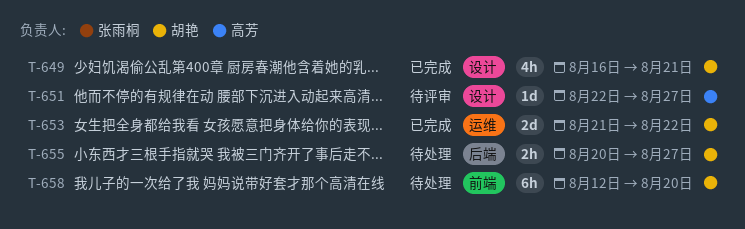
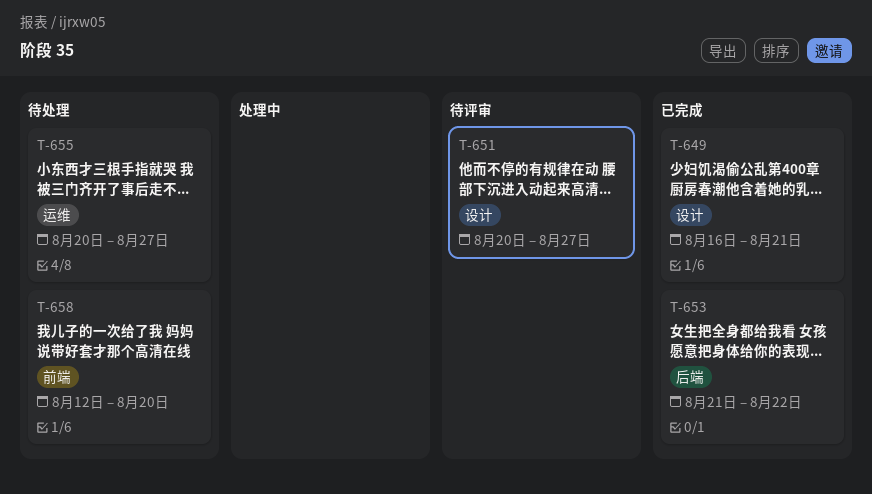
T-651, start: Aug 22 -> Aug 20
T-653, label: 运维 -> 后端
T-655, label: 后端 -> 运维

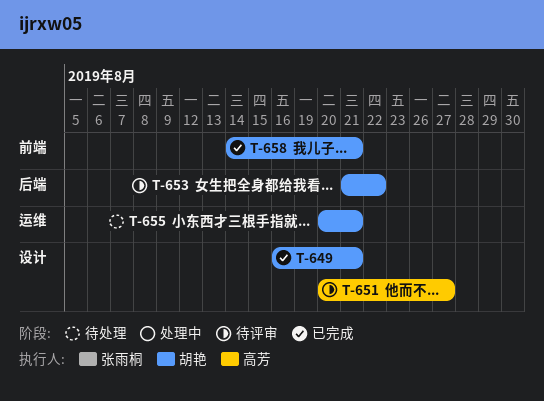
T-653, status: 已完成 -> 待评审
T-655, due: Aug 27 -> Aug 21
T-658, status: 待处理 -> 已完成
T-658, start: Aug 12 -> Aug 14
T-658, due: Aug 20 -> Aug 21

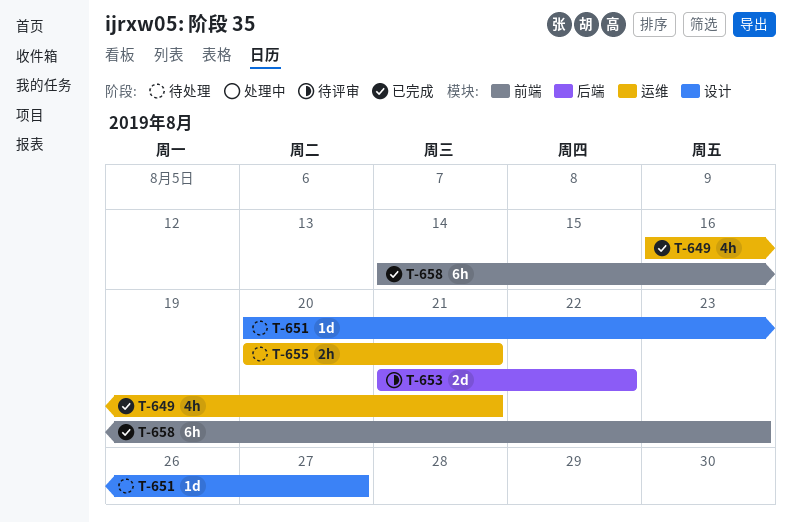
T-649, label: 设计 -> 运维
T-651, status: 待评审 -> 待处理
T-658, due: Aug 21 -> Aug 23

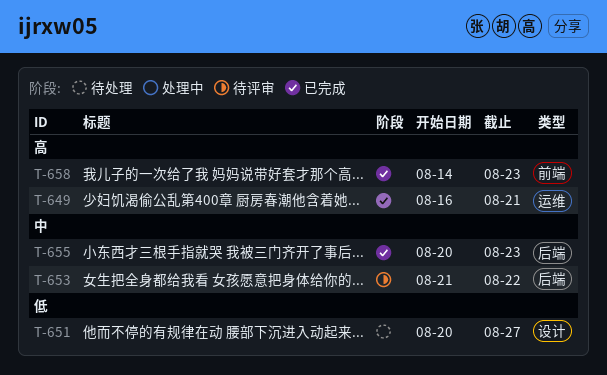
T-655, status: 待处理 -> 已完成
T-655, label: 运维 -> 后端
T-655, due: Aug 21 -> Aug 23

